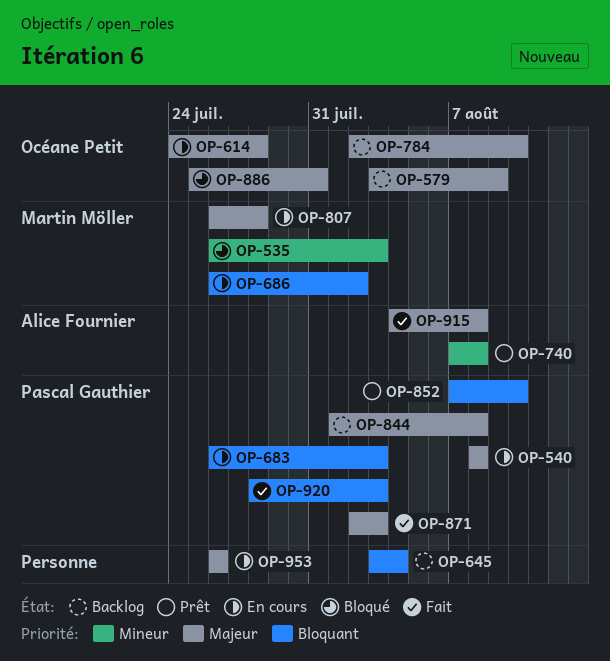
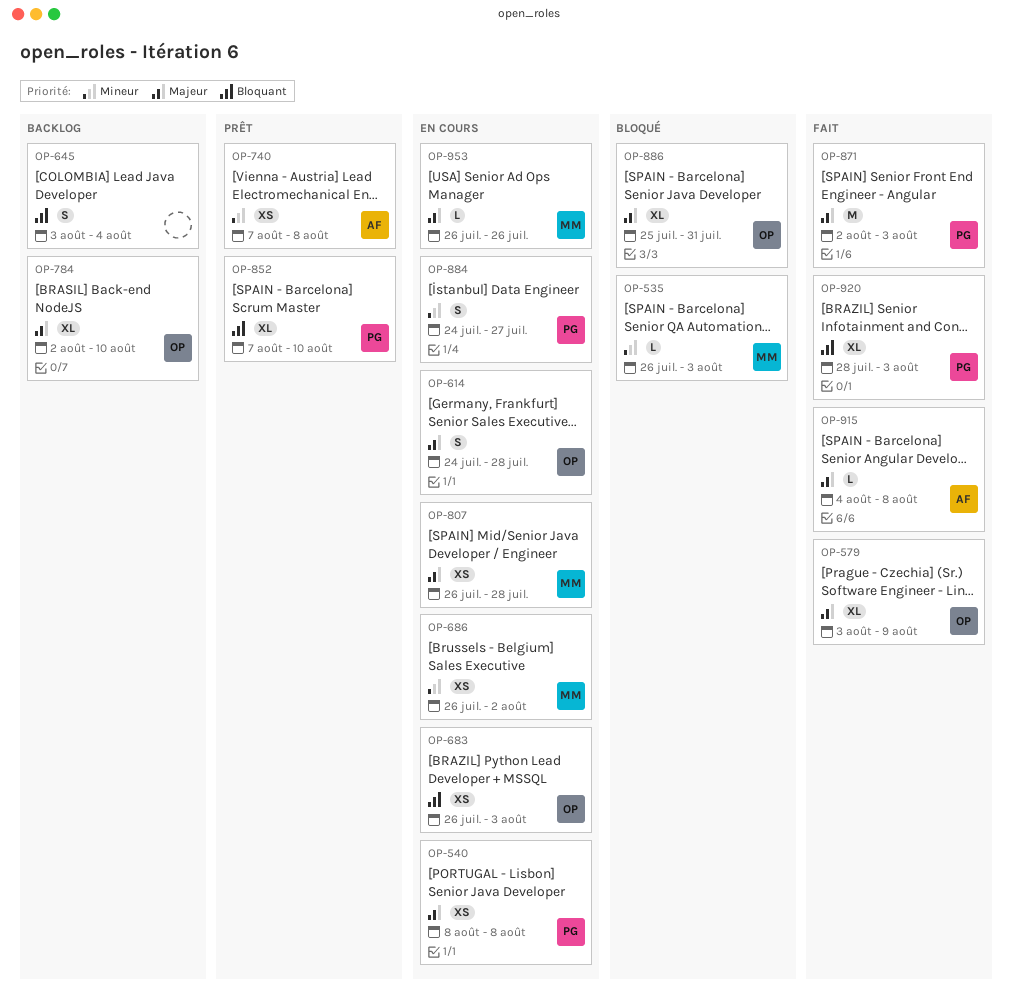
OP-579, status: Backlog -> Fait
OP-683, owner: Pascal Gauthier -> Océane Petit
OP-686, priority: Bloquant -> Mineur
OP-844: present -> none
OP-884: none -> present
OP-953, owner: none -> Martin Möller

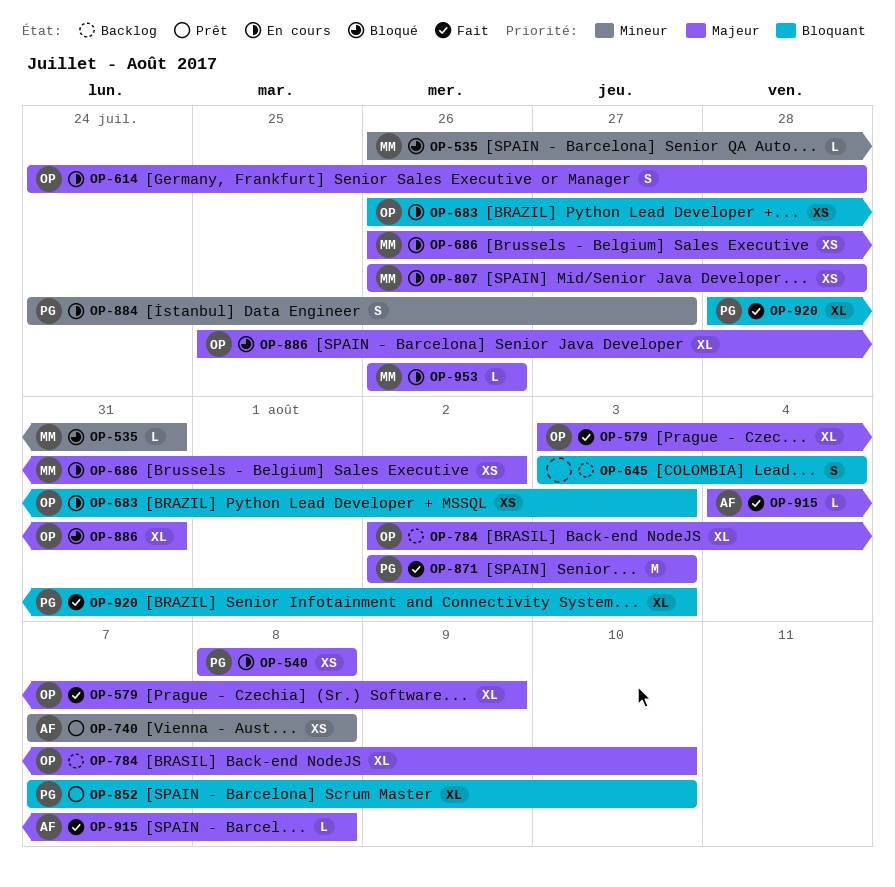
OP-535, due: Aug 3 -> Jul 31
OP-686, priority: Mineur -> Majeur

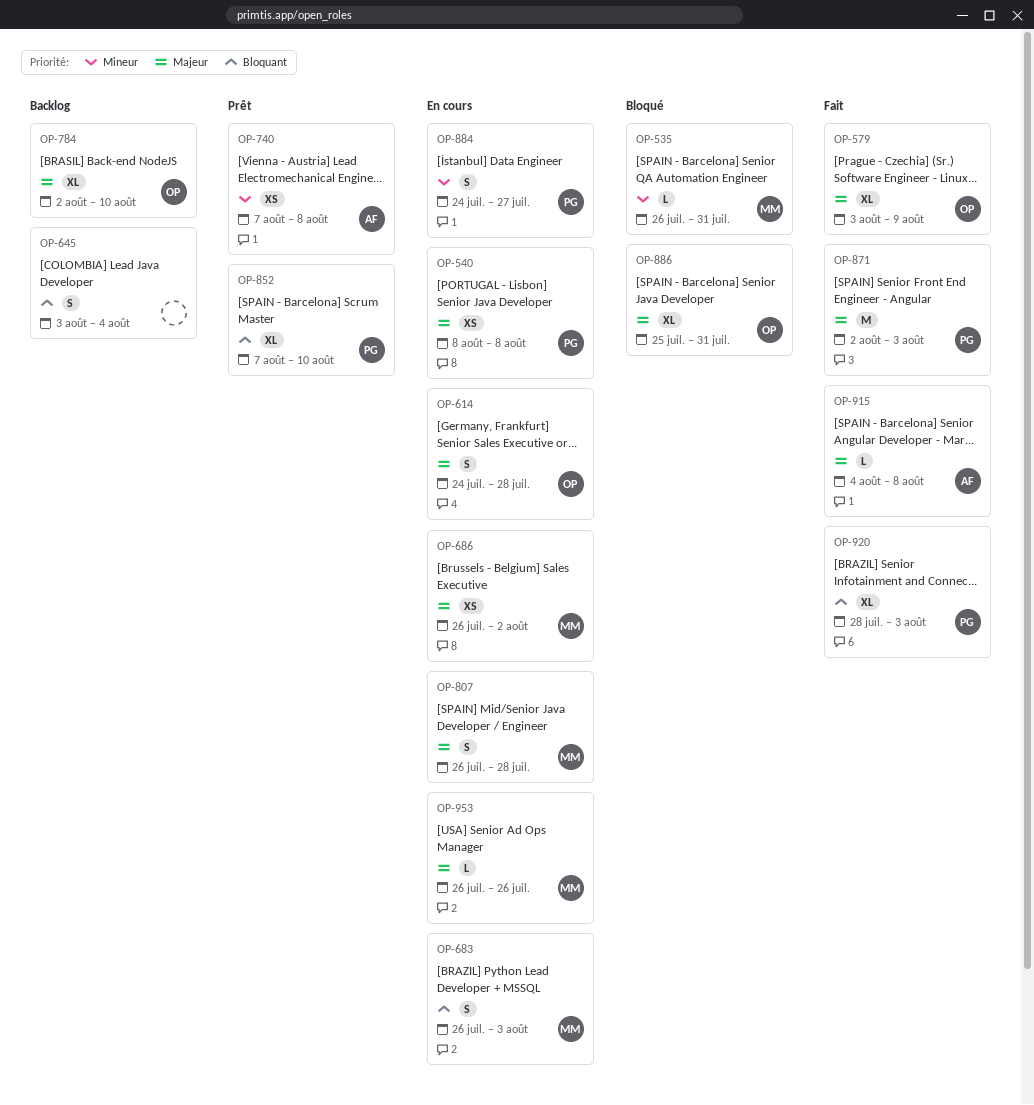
OP-683, owner: OP -> MM
OP-683, estimate: XS -> S
OP-807, estimate: XS -> S

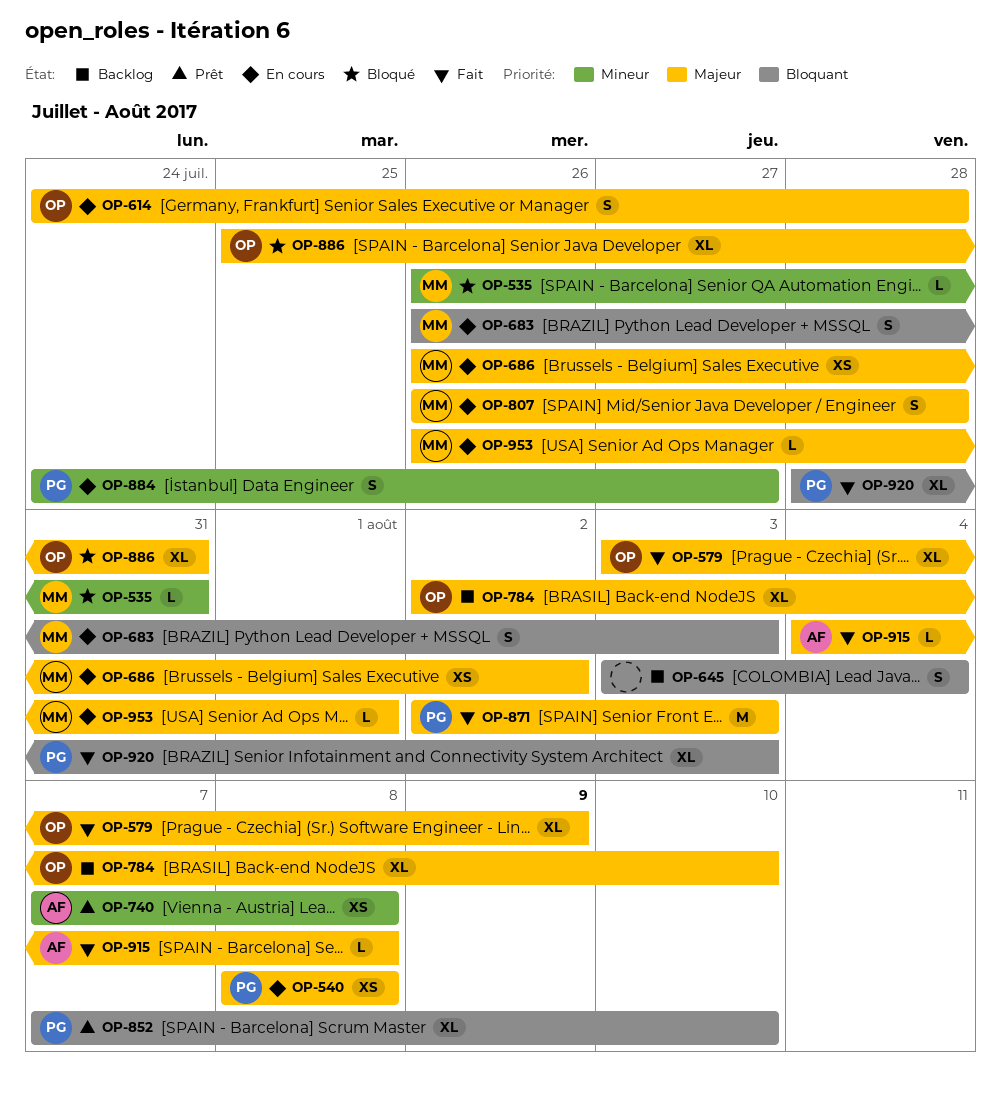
OP-953, due: Jul 26 -> Aug 1

